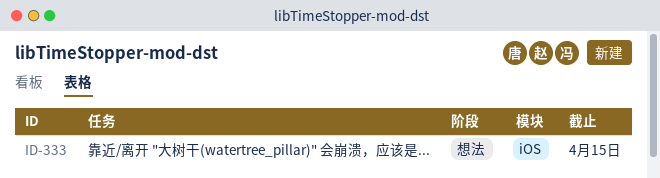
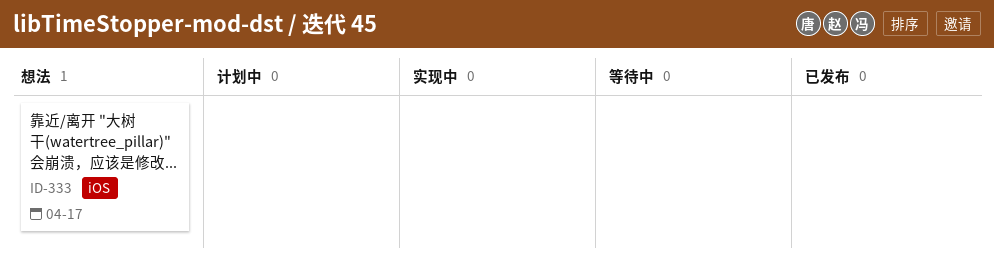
ID-333, due: Apr 15 -> Apr 17

